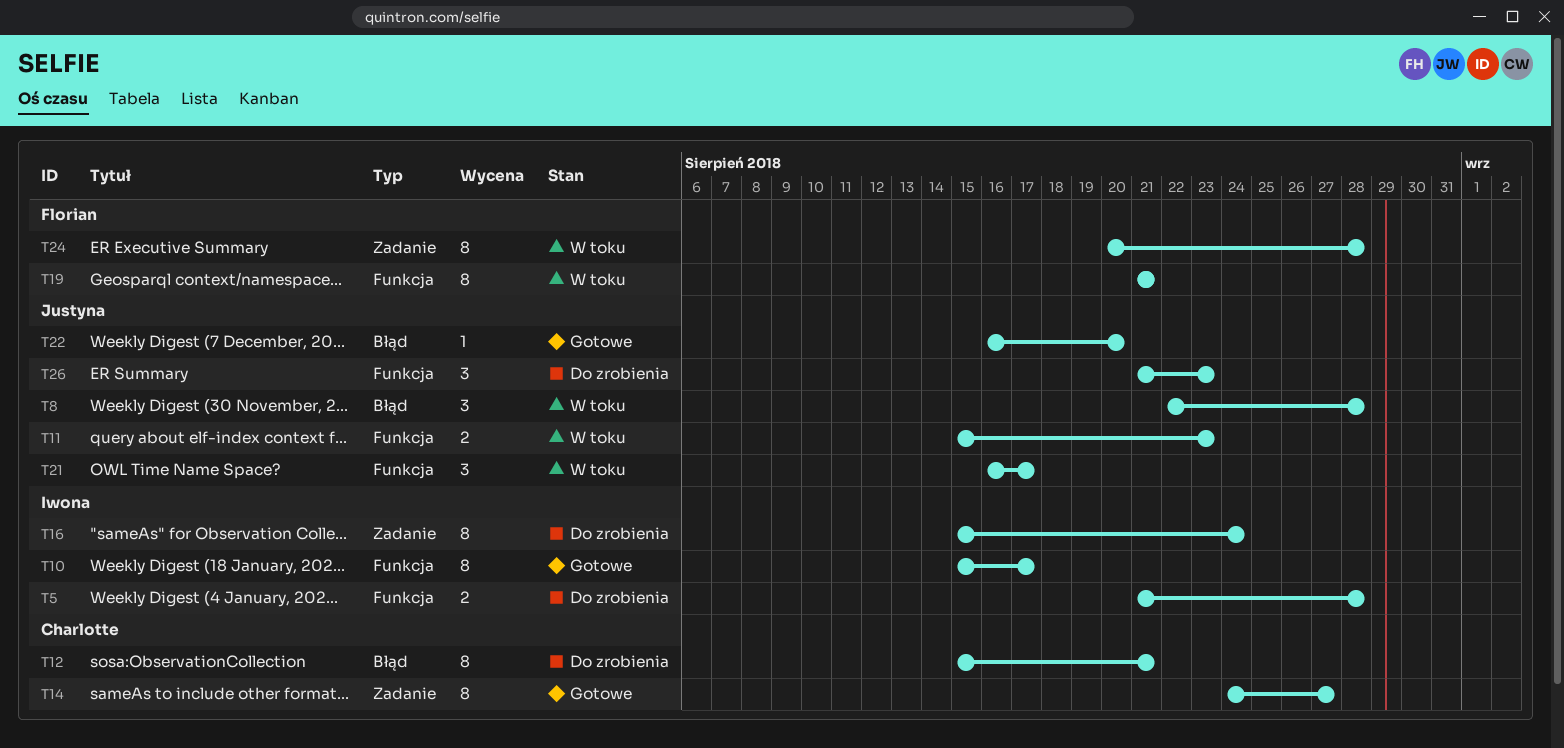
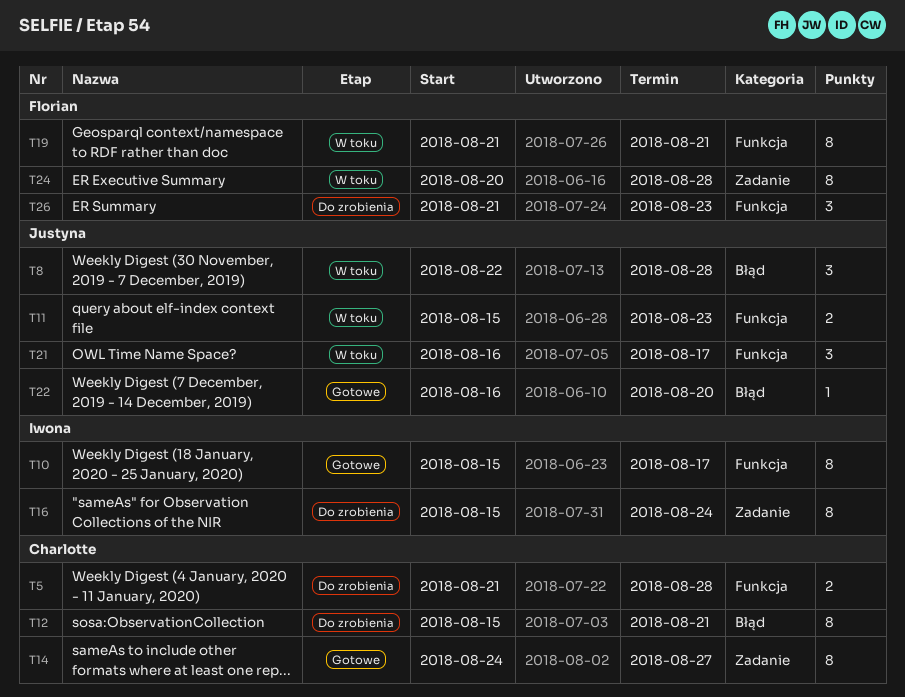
T5, owner: Iwona -> Charlotte
T26, owner: Justyna -> Florian

